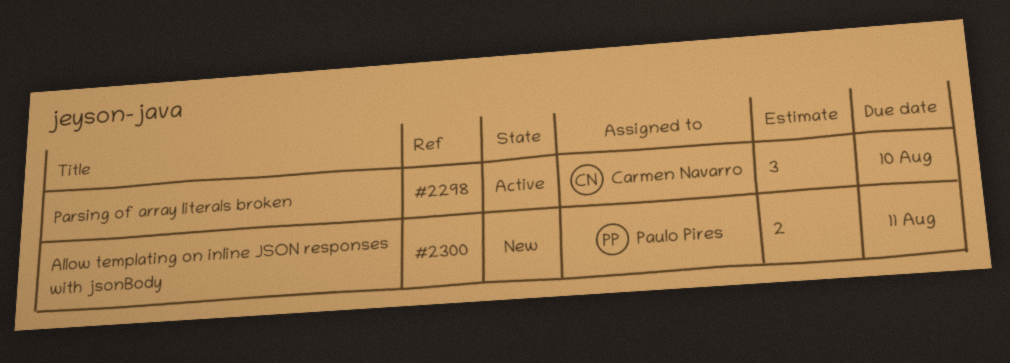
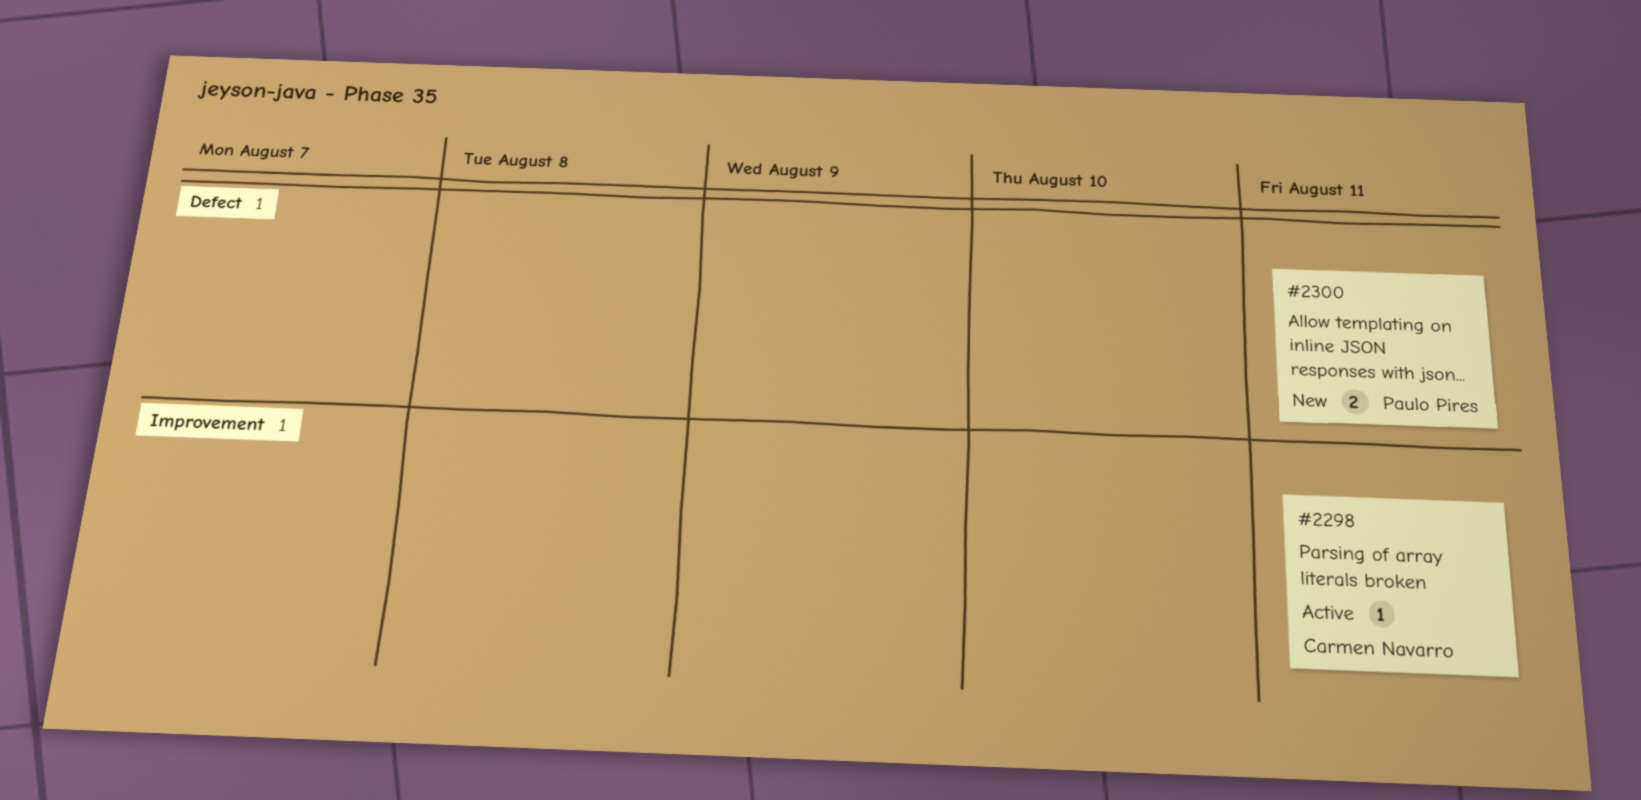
#2298, estimate: 3 -> 1
#2298, due: Aug 10 -> Aug 11

